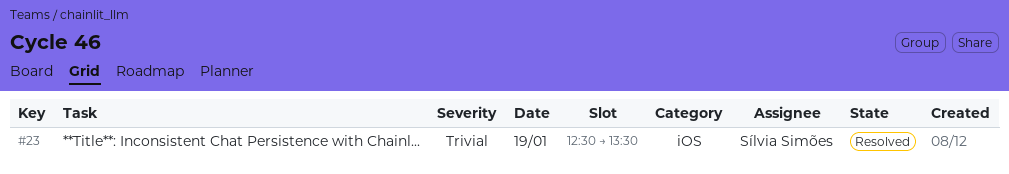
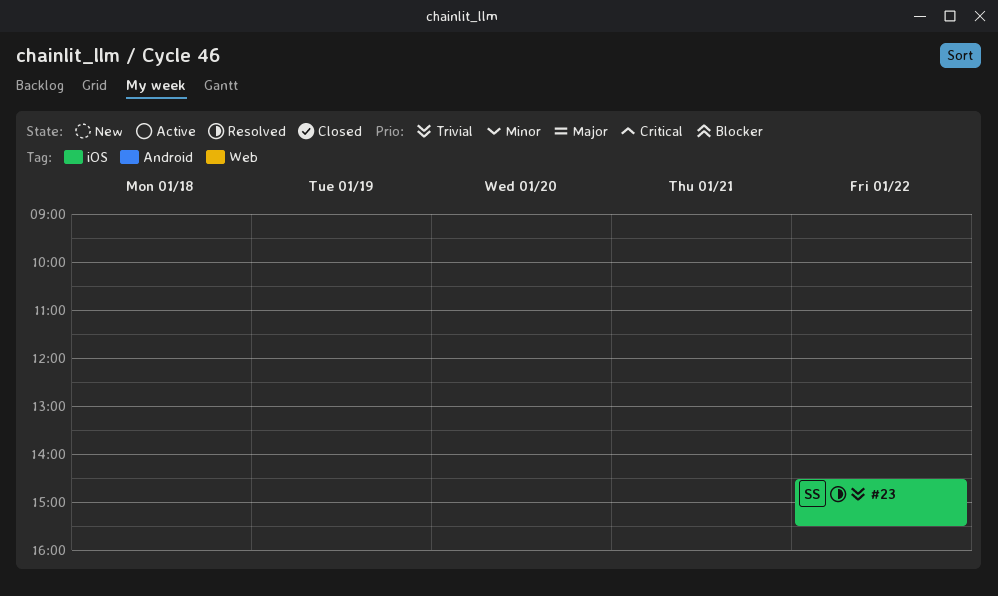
#23, day: Jan 19 -> Jan 22
#23, begins: 12:30 -> 14:30
#23, ends: 13:30 -> 15:30

